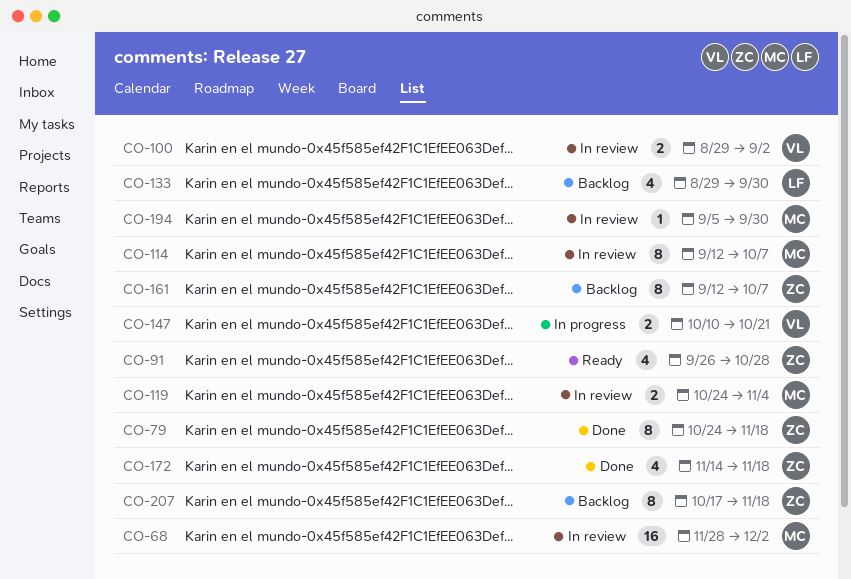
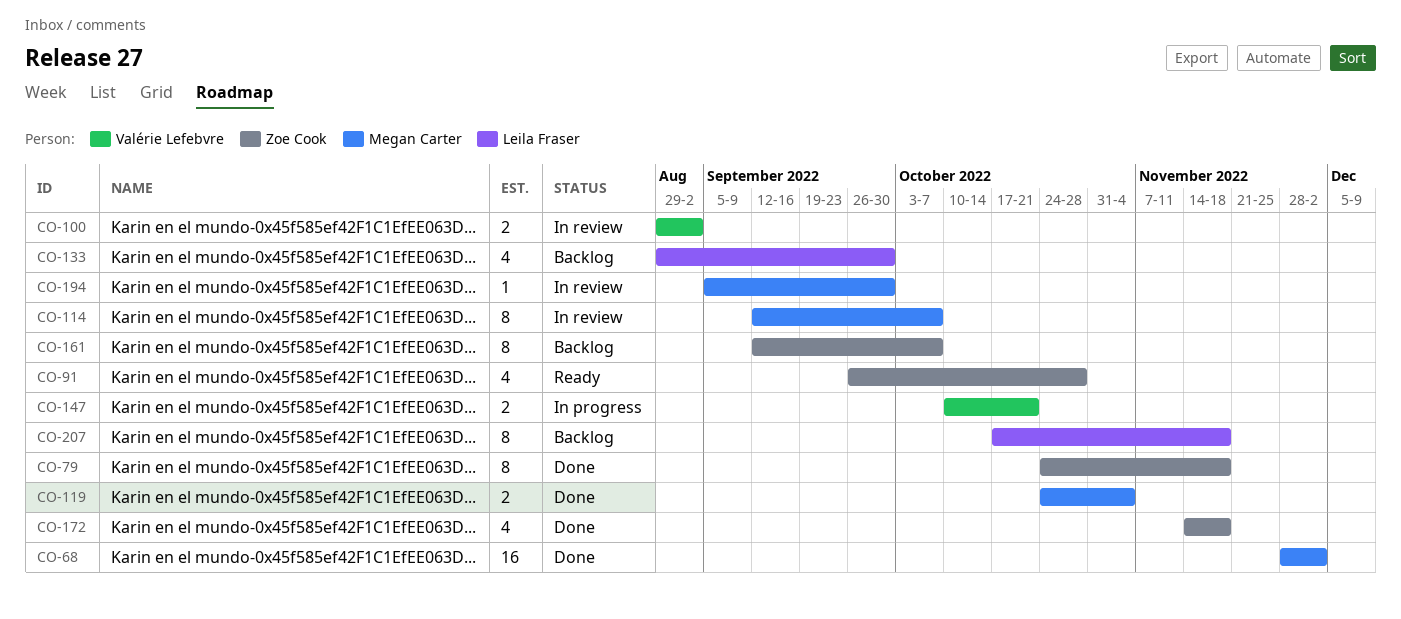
CO-68, status: In review -> Done
CO-119, status: In review -> Done
CO-207, owner: Zoe Cook -> Leila Fraser

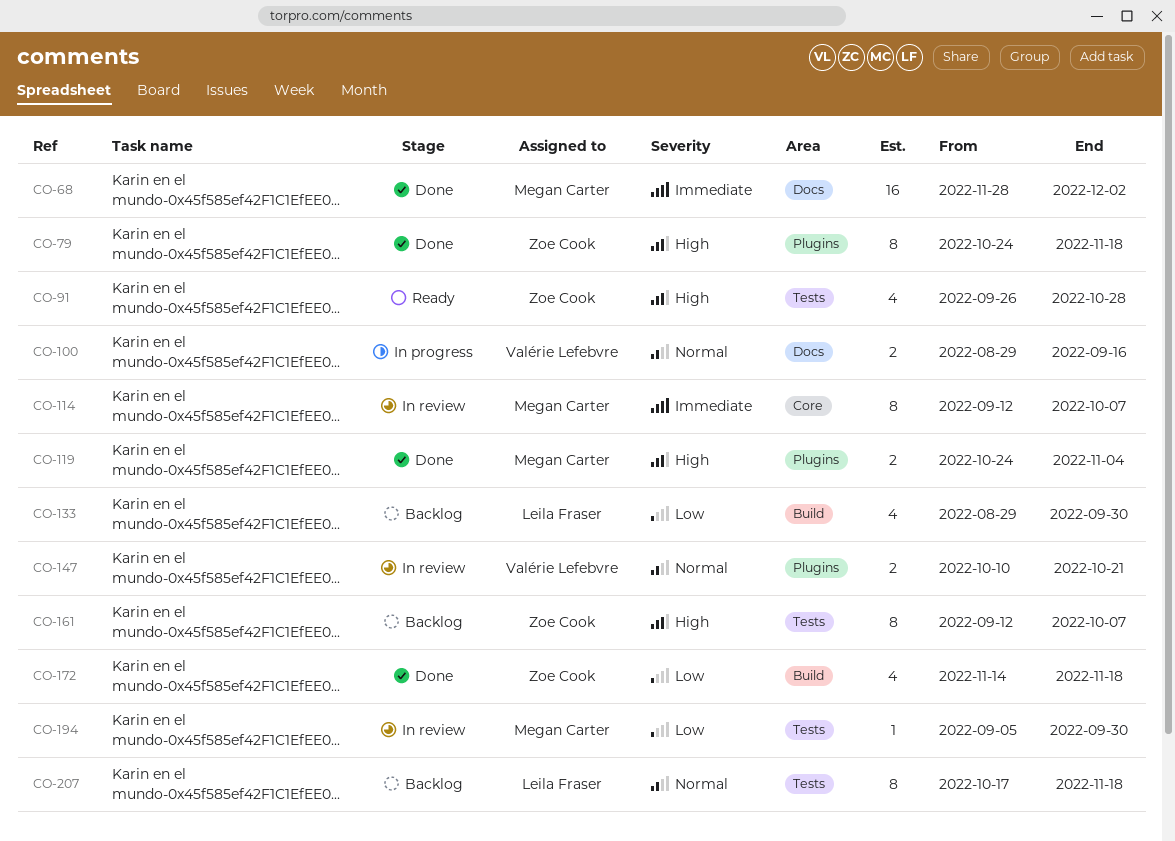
CO-100, status: In review -> In progress
CO-100, due: Sep 2 -> Sep 16
CO-147, status: In progress -> In review

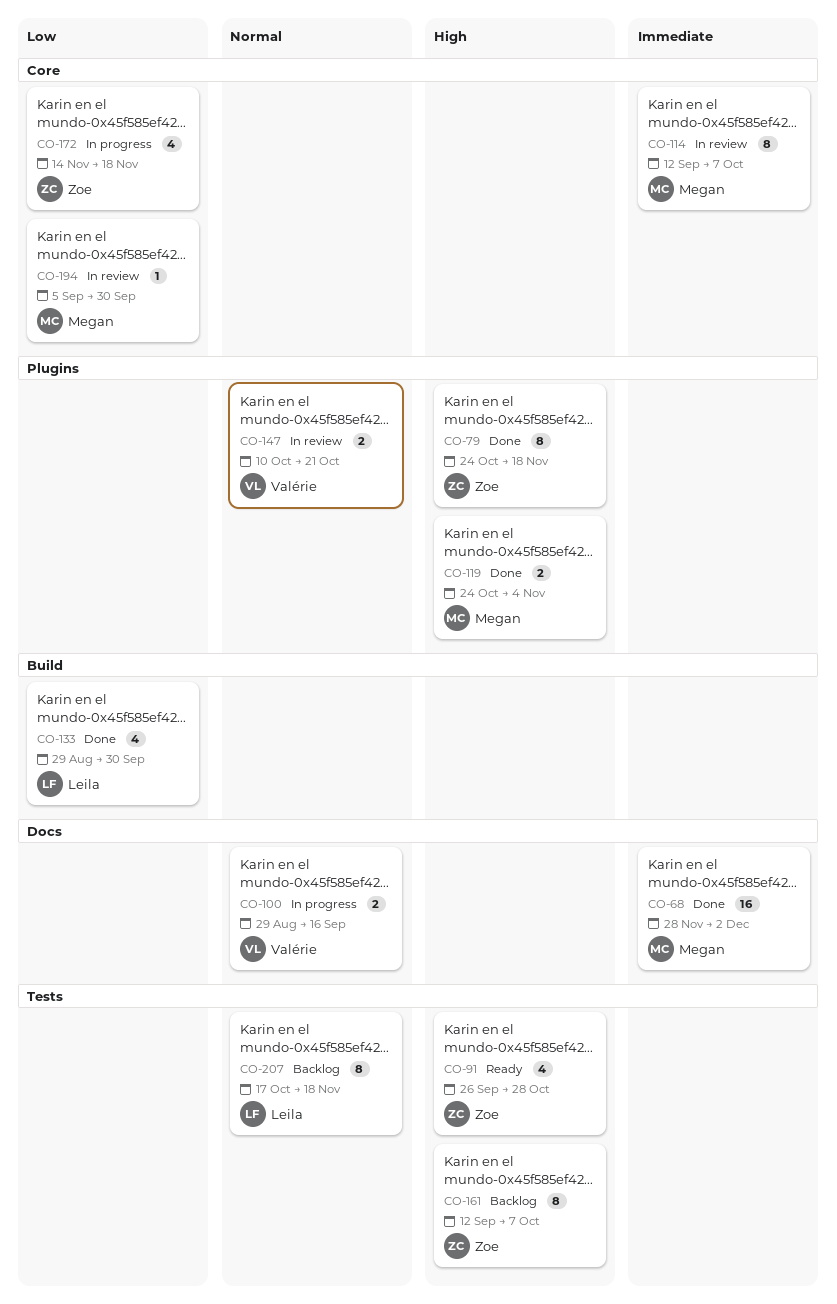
CO-133, status: Backlog -> Done
CO-172, status: Done -> In progress
CO-172, label: Build -> Core
CO-194, label: Tests -> Core

